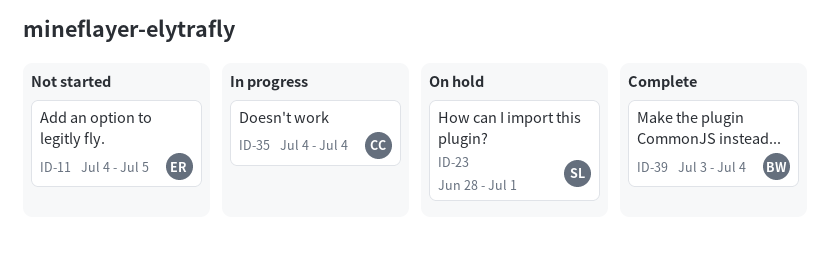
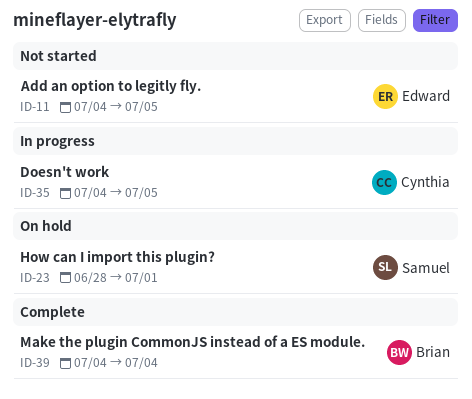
ID-35, due: Jul 4 -> Jul 5
ID-39, start: Jul 3 -> Jul 4

